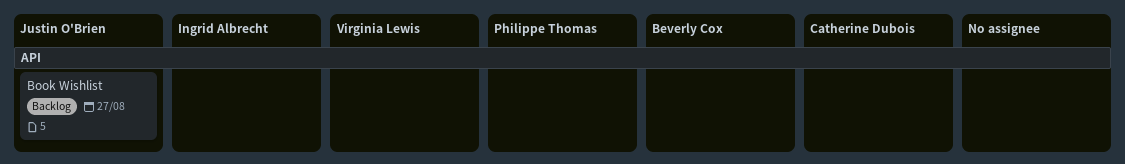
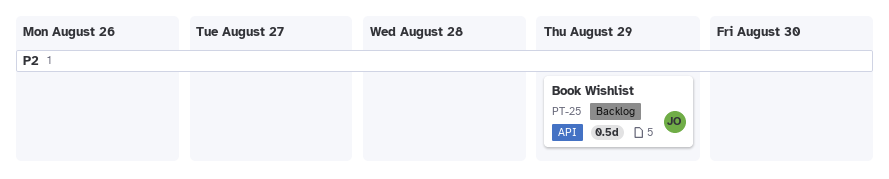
Book Wishlist, due: Aug 27 -> Aug 29

